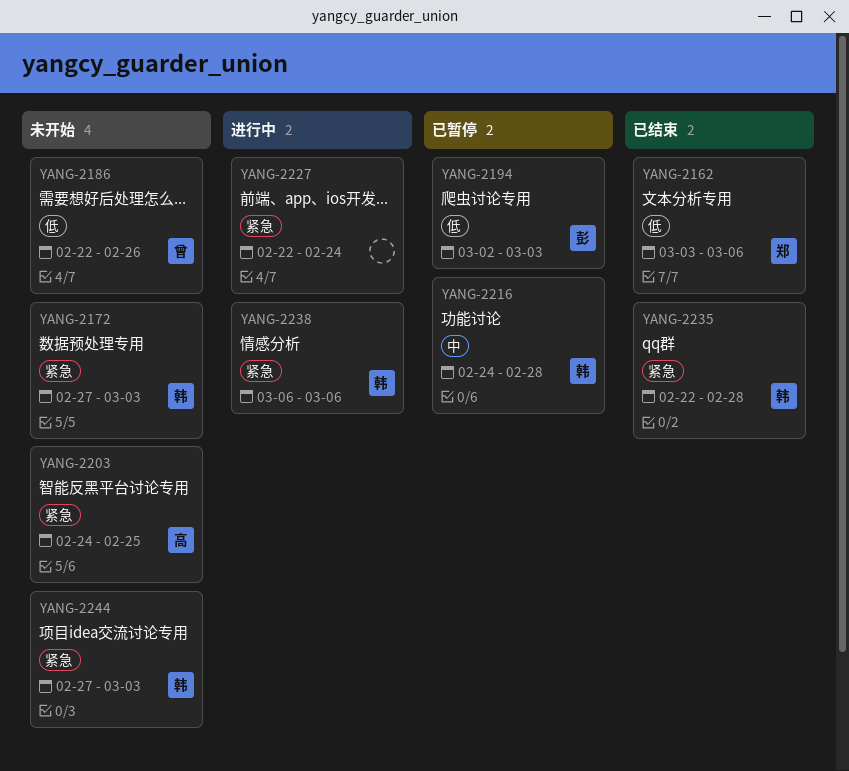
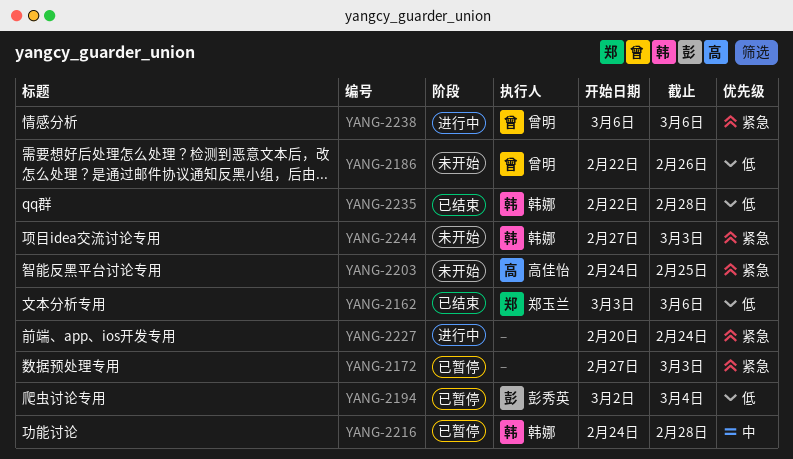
YANG-2172, status: 未开始 -> 已暂停
YANG-2172, owner: 韩娜 -> none
YANG-2194, due: Mar 3 -> Mar 4
YANG-2227, start: Feb 22 -> Feb 20
YANG-2235, priority: 紧急 -> 低
YANG-2238, owner: 韩娜 -> 曾明

